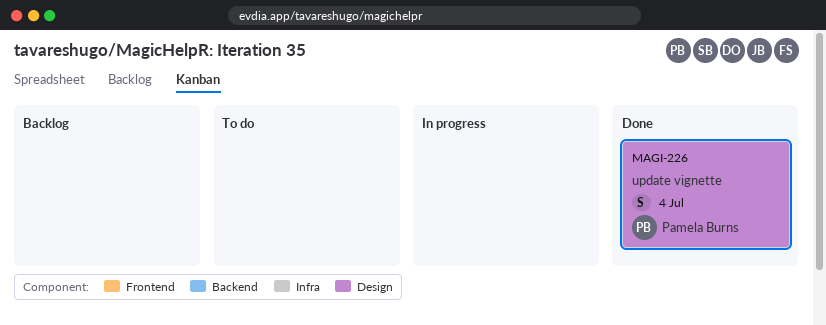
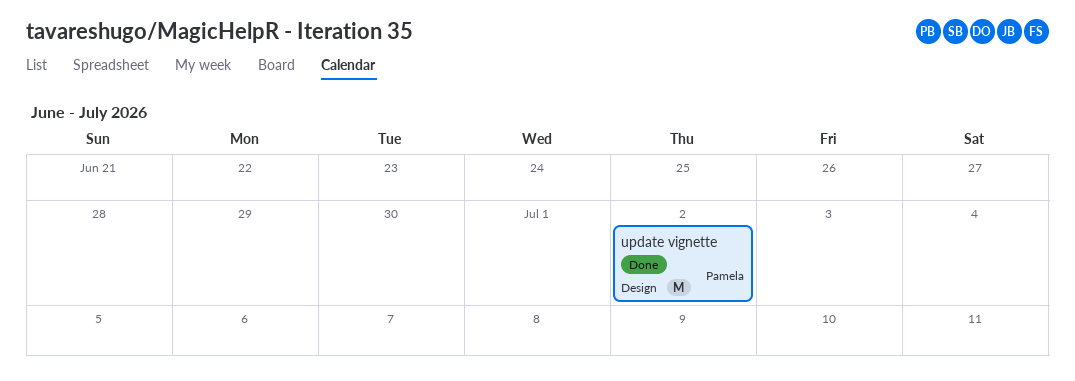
update vignette, estimate: S -> M
update vignette, due: Jul 4 -> Jul 2

